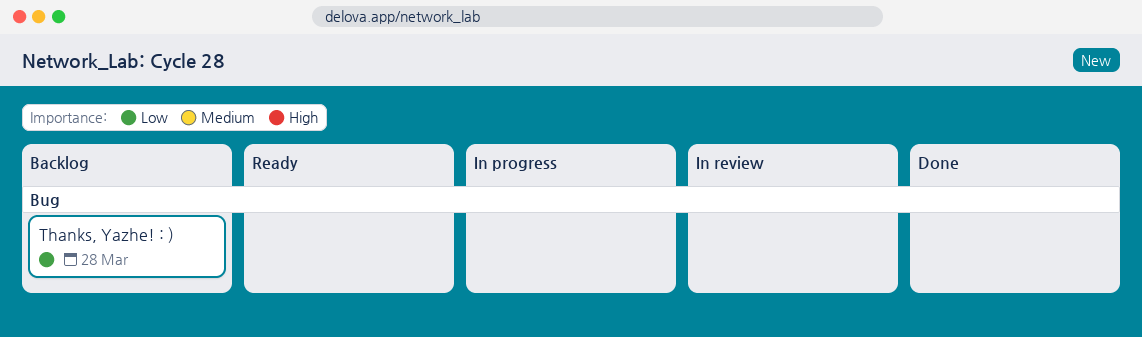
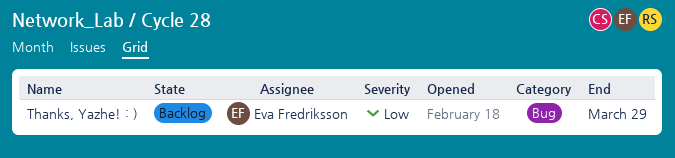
Thanks, Yazhe! : ), due: Mar 28 -> Mar 29

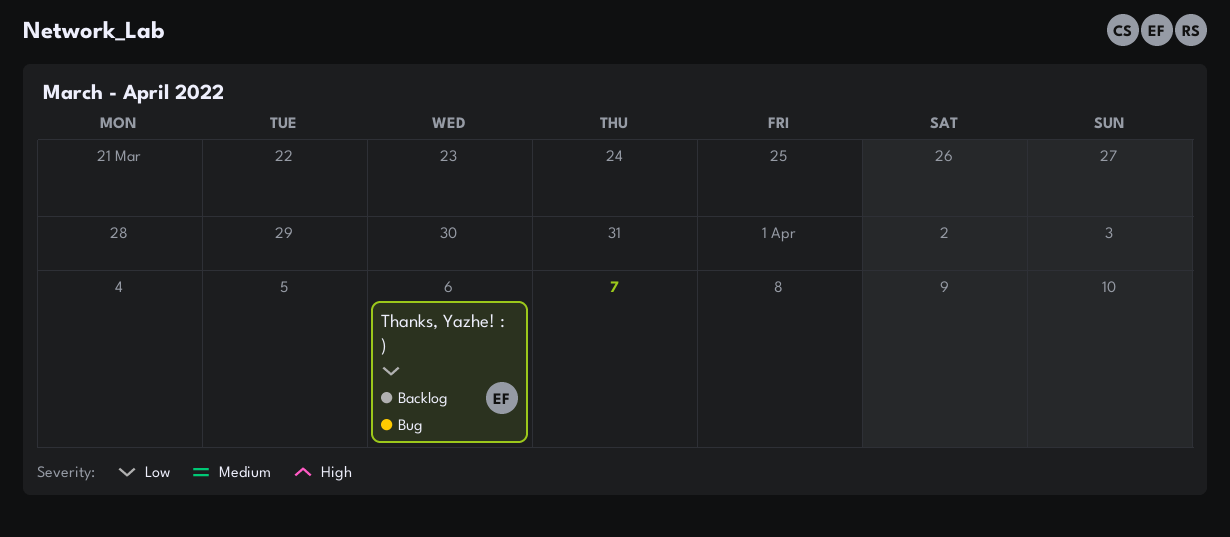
Thanks, Yazhe! : ), due: Mar 29 -> Apr 6

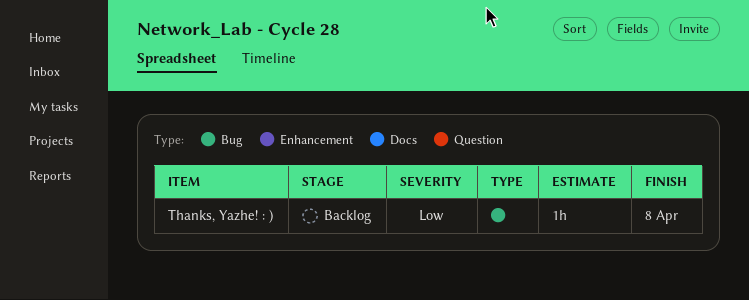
Thanks, Yazhe! : ), due: Apr 6 -> Apr 8

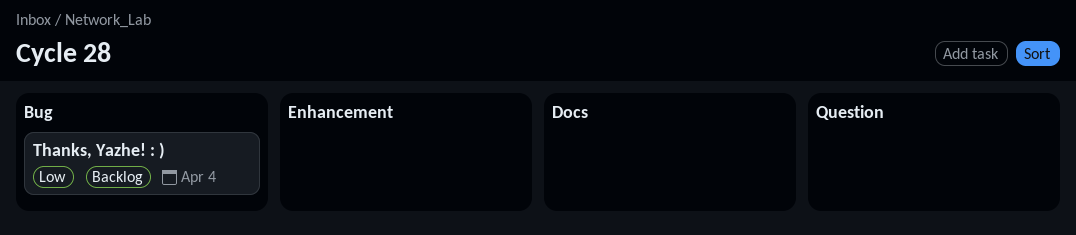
Thanks, Yazhe! : ), due: Apr 8 -> Apr 4

